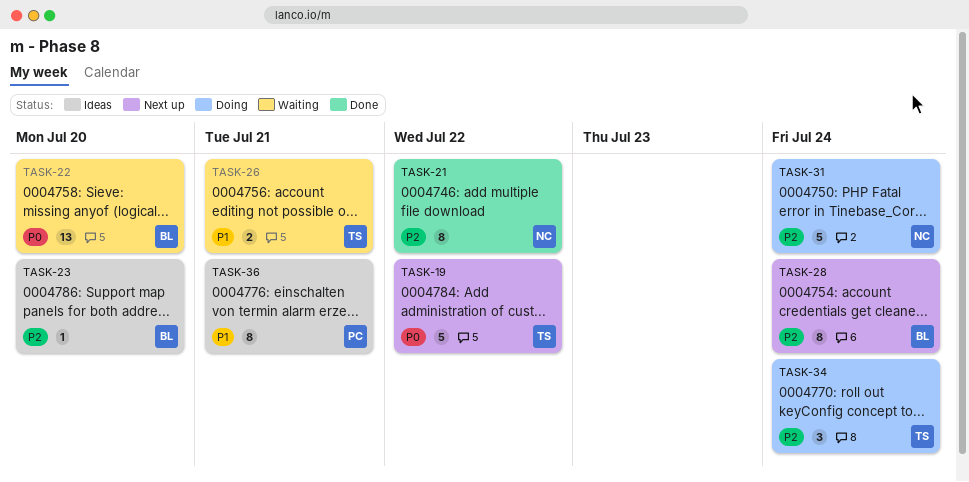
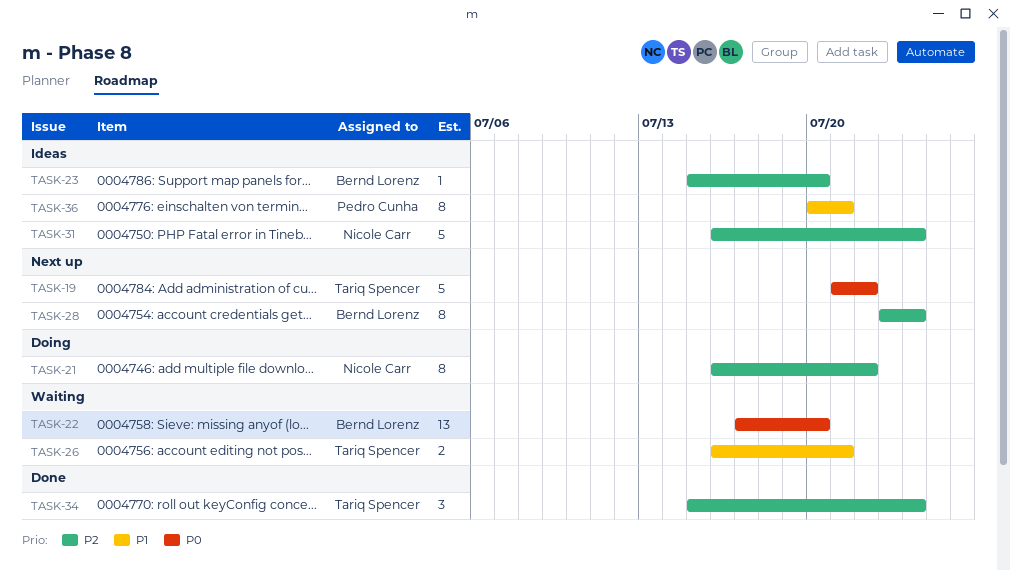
TASK-21, status: Done -> Doing
TASK-31, status: Doing -> Ideas
TASK-34, status: Doing -> Done

